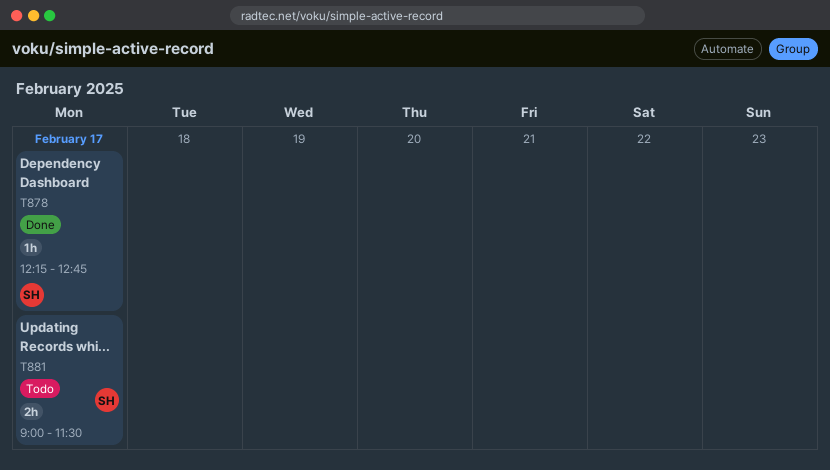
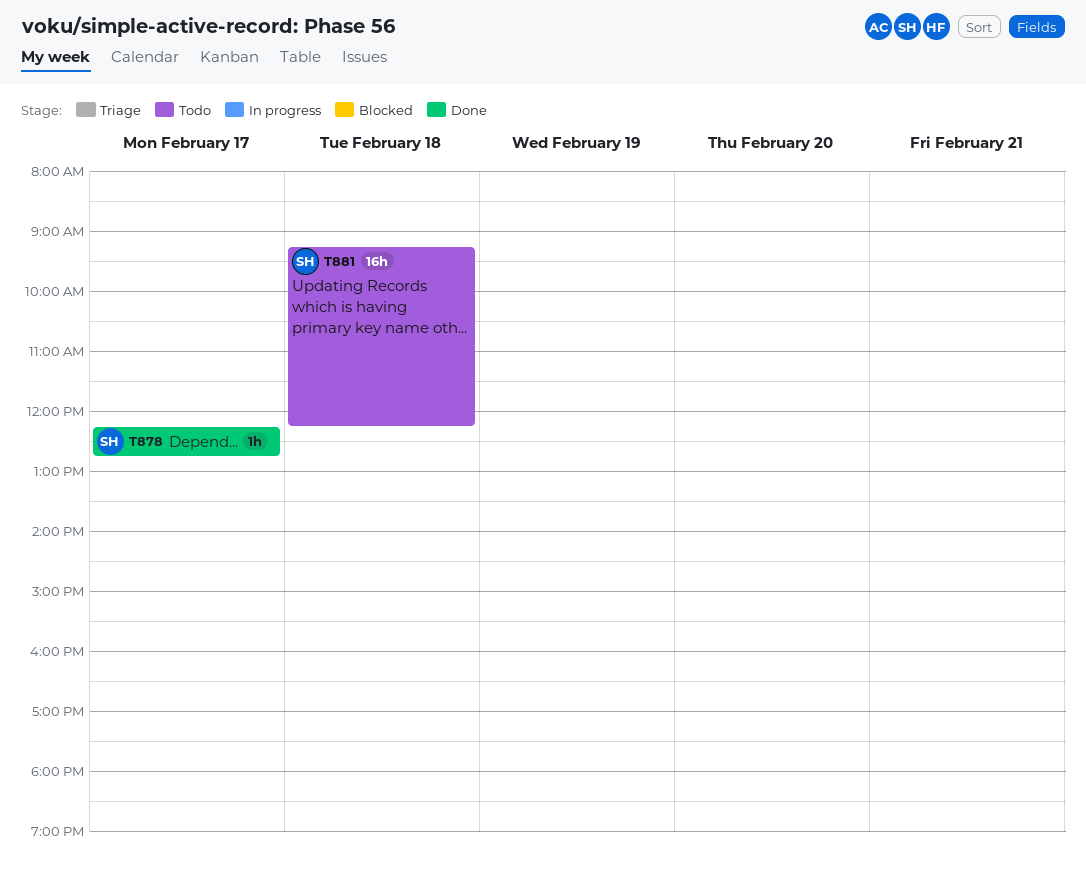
T881, estimate: 2h -> 16h
T881, day: Feb 17 -> Feb 18
T881, begins: 09:00 -> 09:15
T881, ends: 11:30 -> 12:15

